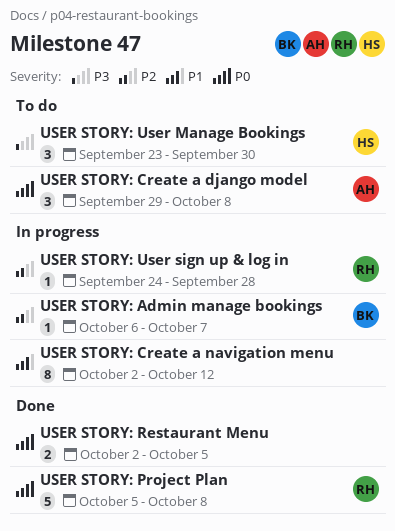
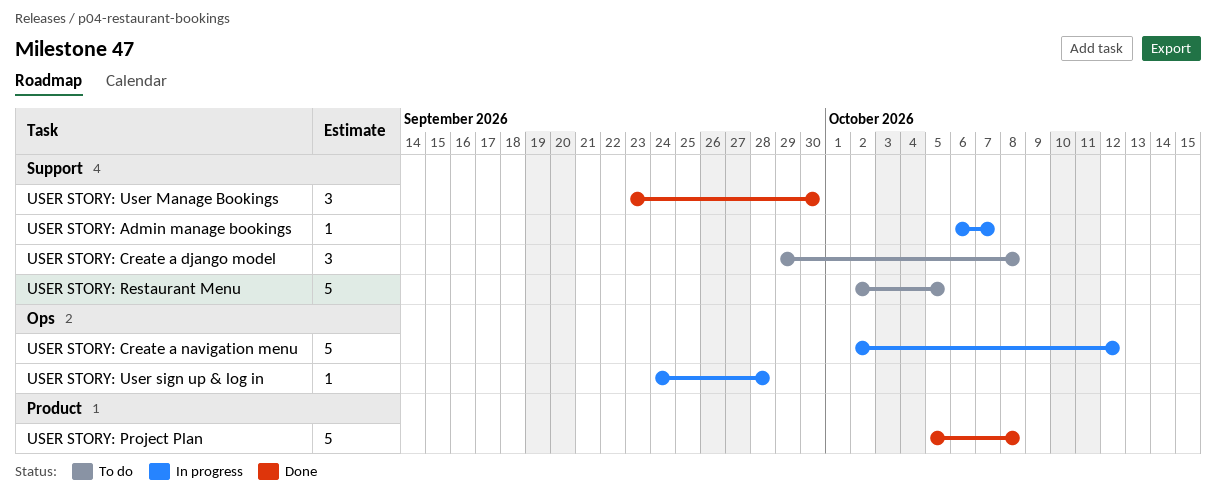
USER STORY: Create a navigation menu, estimate: 8 -> 5
USER STORY: Restaurant Menu, status: Done -> To do
USER STORY: Restaurant Menu, estimate: 2 -> 5
USER STORY: User Manage Bookings, status: To do -> Done

